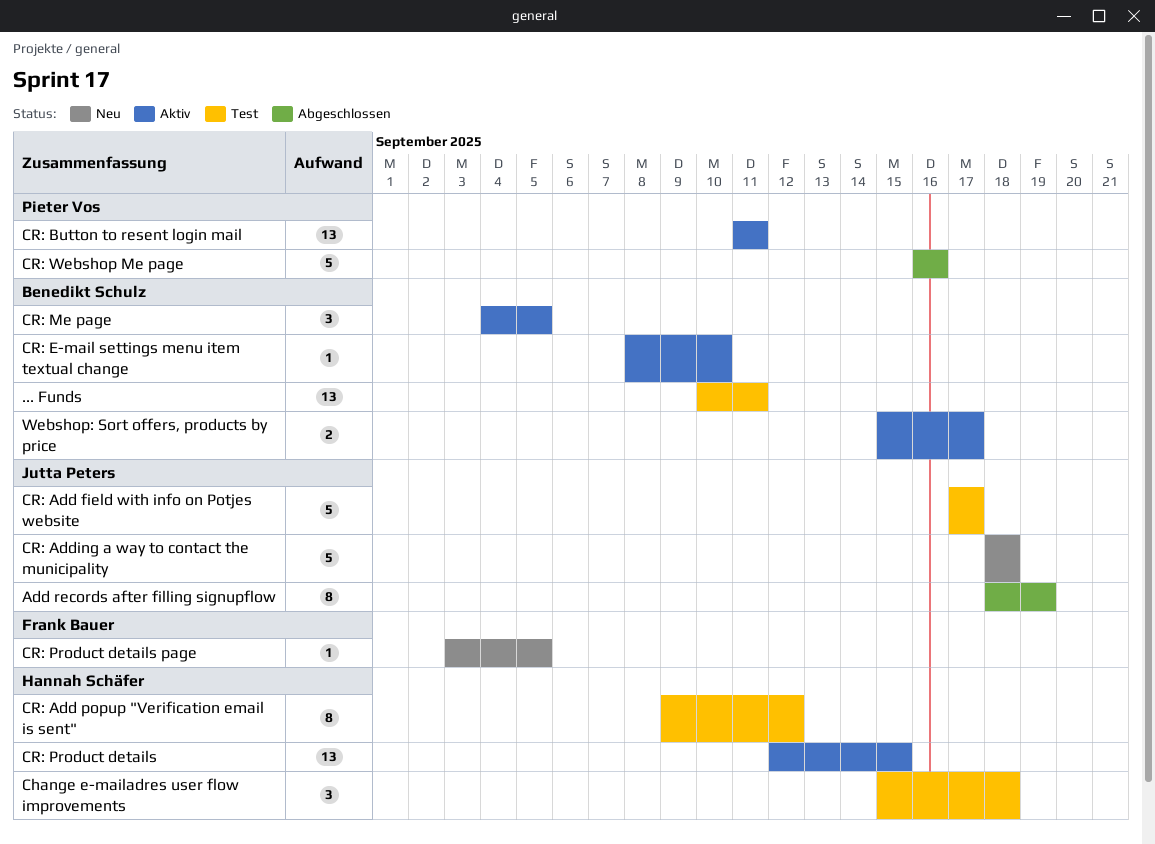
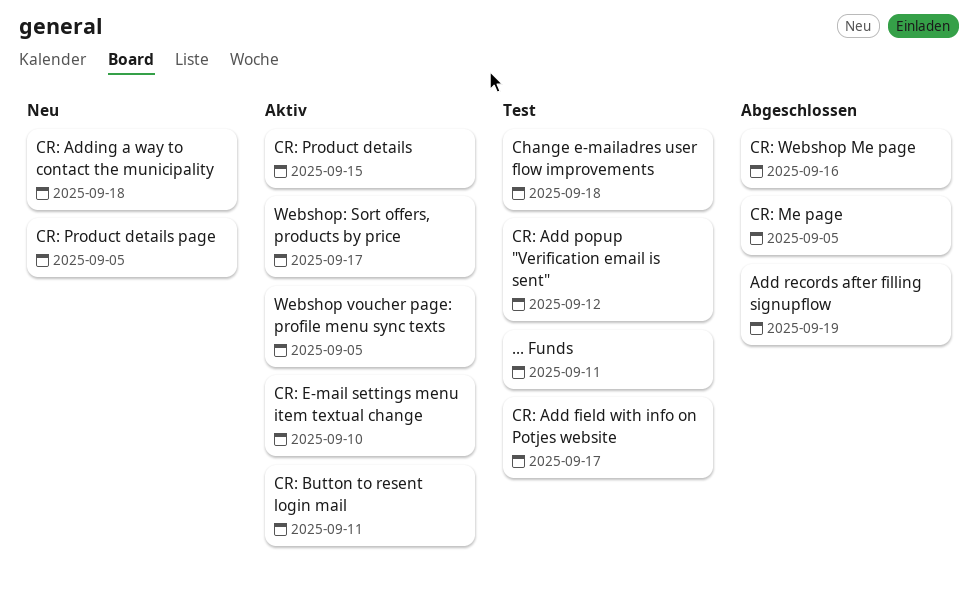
CR: Me page, status: Aktiv -> Abgeschlossen
Webshop voucher page: profile menu sync texts: none -> present

